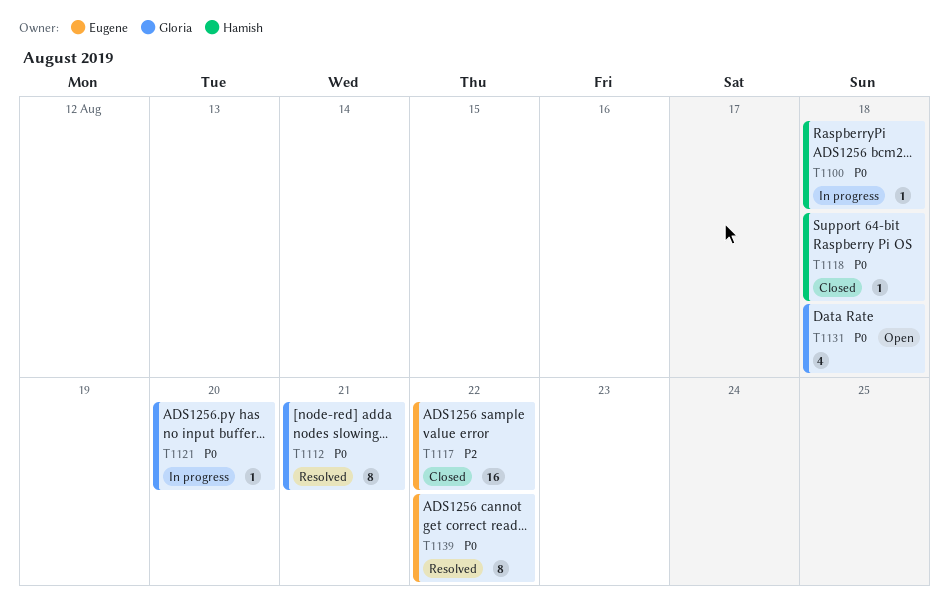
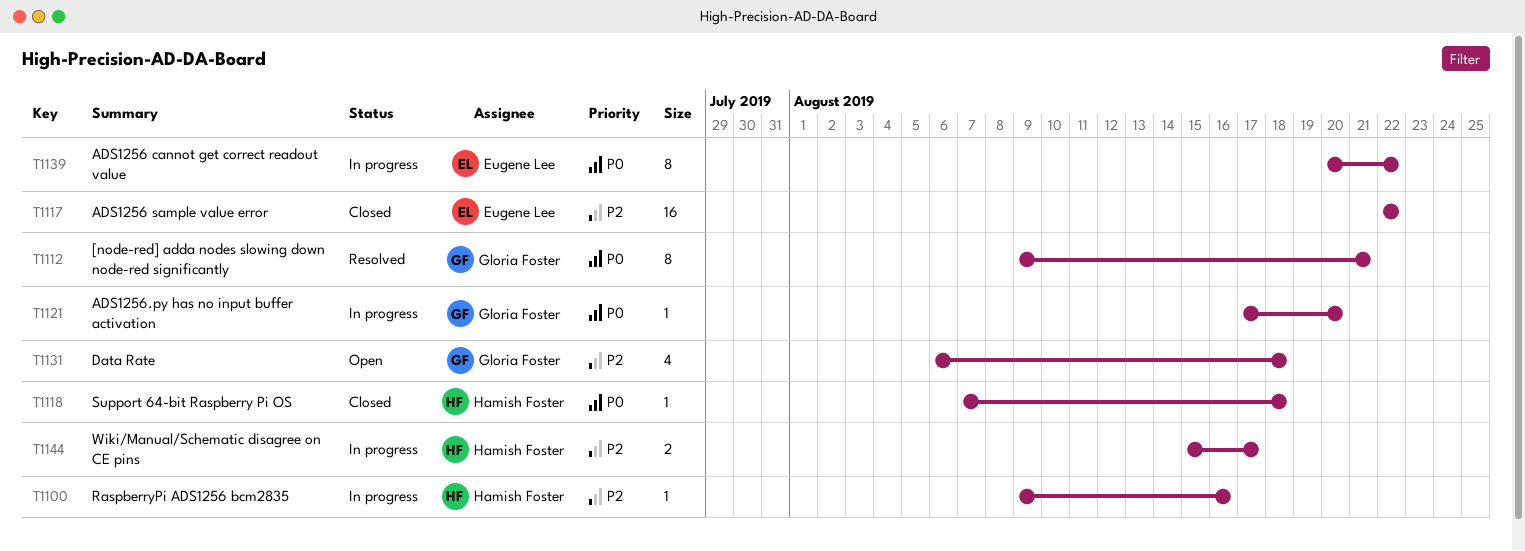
T1100, priority: P0 -> P2
T1100, due: Aug 18 -> Aug 16
T1131, priority: P0 -> P2
T1139, status: Resolved -> In progress
T1144: none -> present

